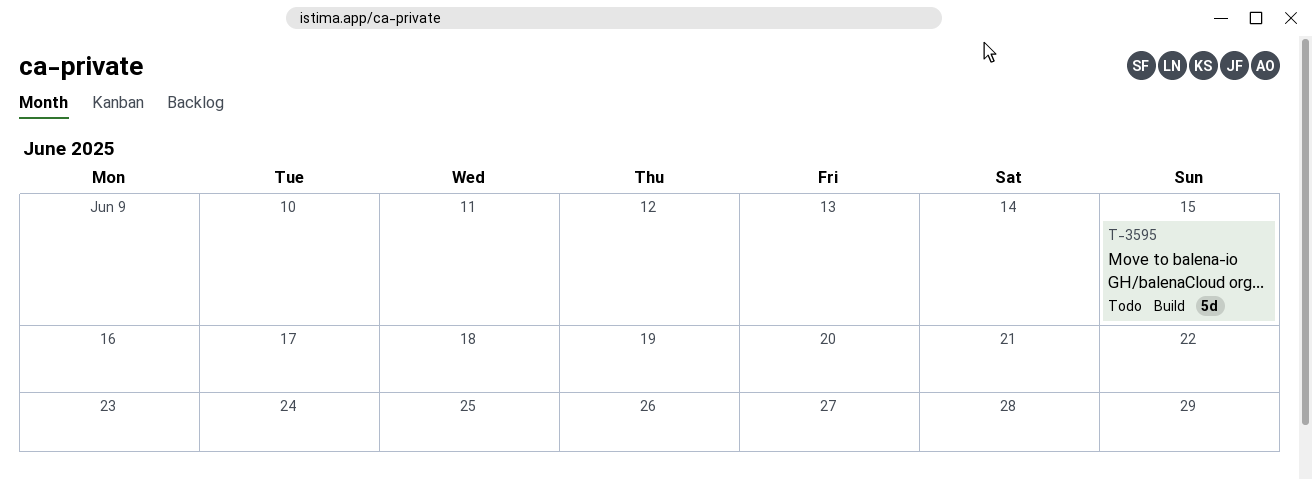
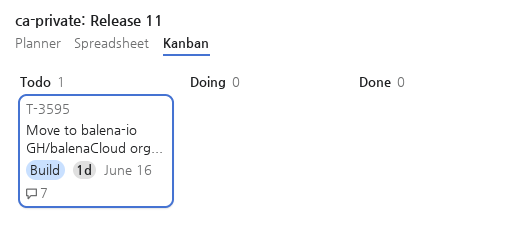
T-3595, estimate: 5d -> 1d
T-3595, due: Jun 15 -> Jun 16

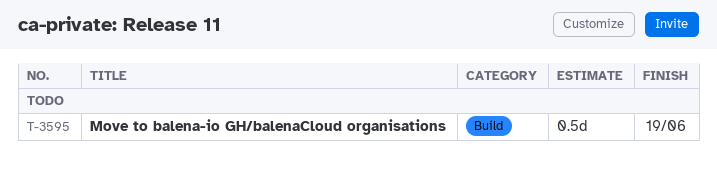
T-3595, estimate: 1d -> 0.5d
T-3595, due: Jun 16 -> Jun 19

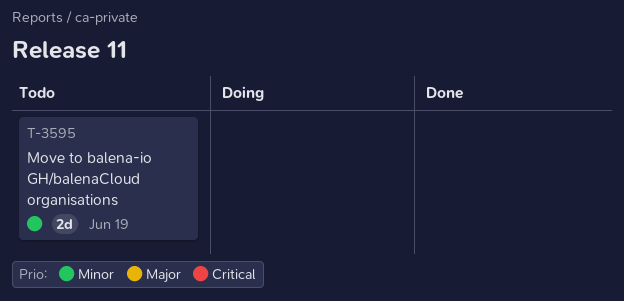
T-3595, estimate: 0.5d -> 2d

